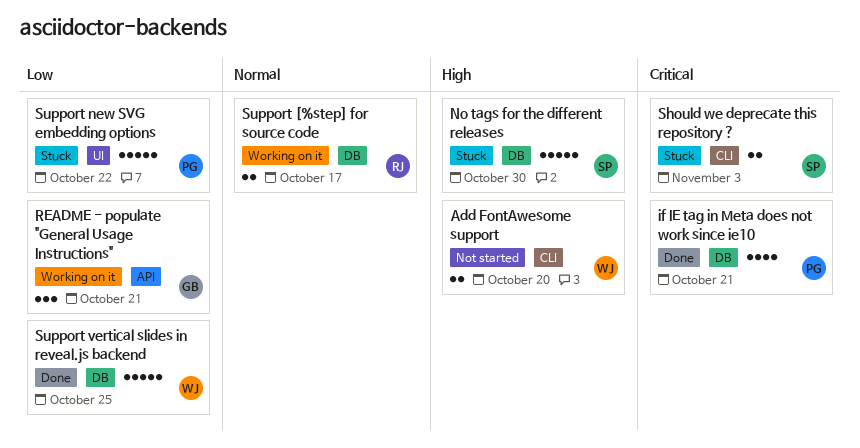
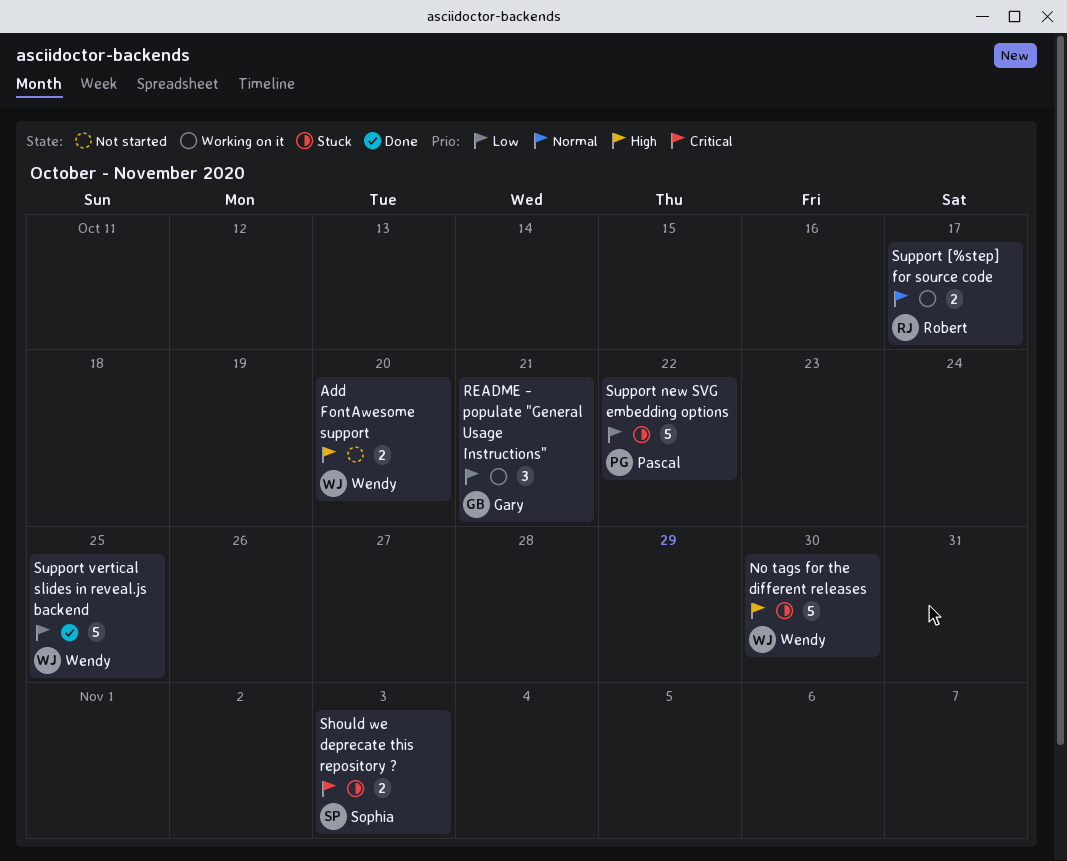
if IE tag in Meta does not work since ie10: present -> none
No tags for the different releases, owner: Sophia -> Wendy

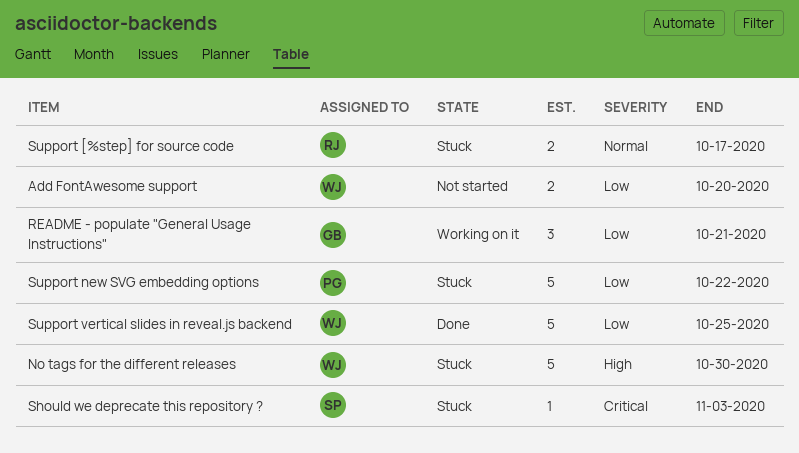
Add FontAwesome support, priority: High -> Low
Should we deprecate this repository ?, estimate: 2 -> 1
Support [%step] for source code, status: Working on it -> Stuck

